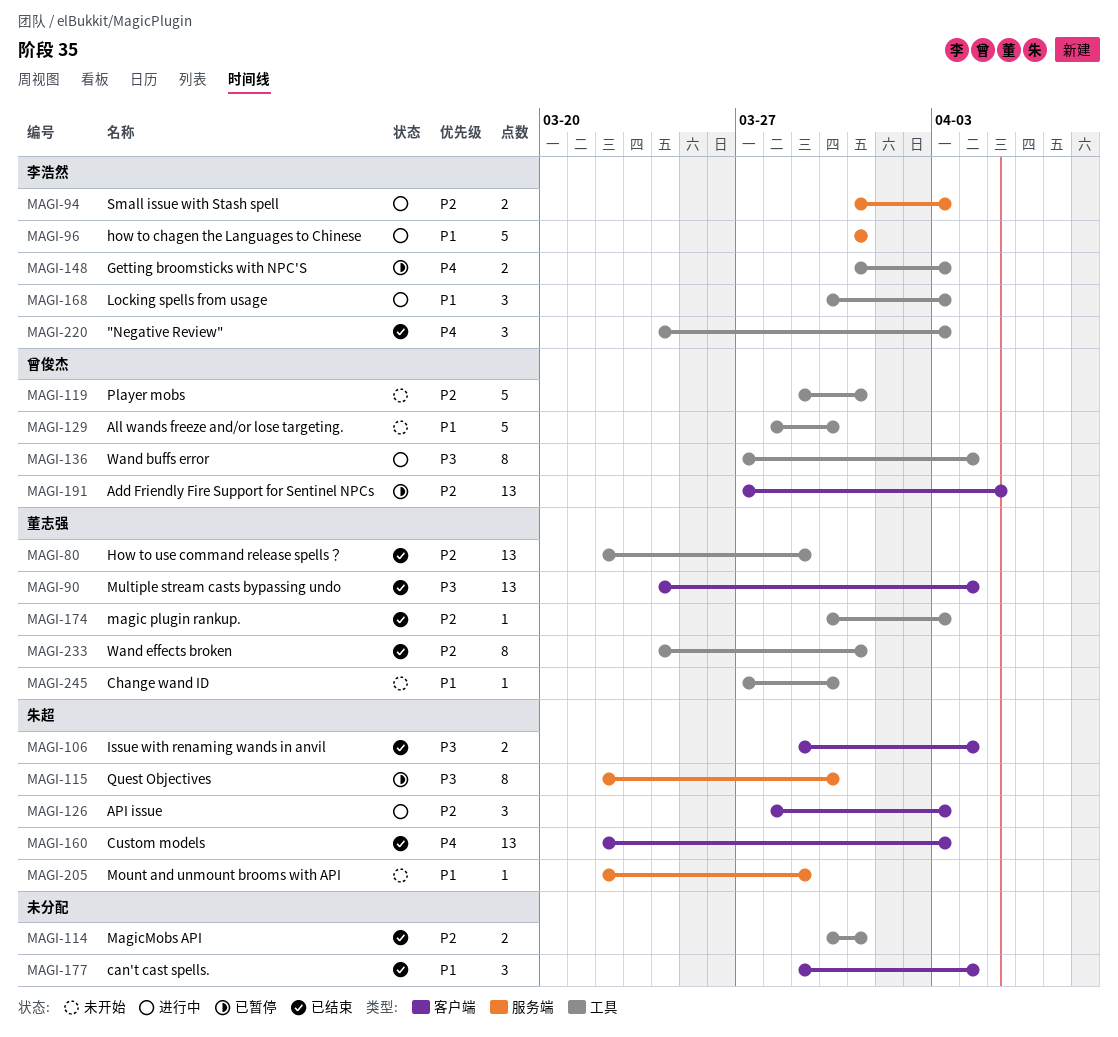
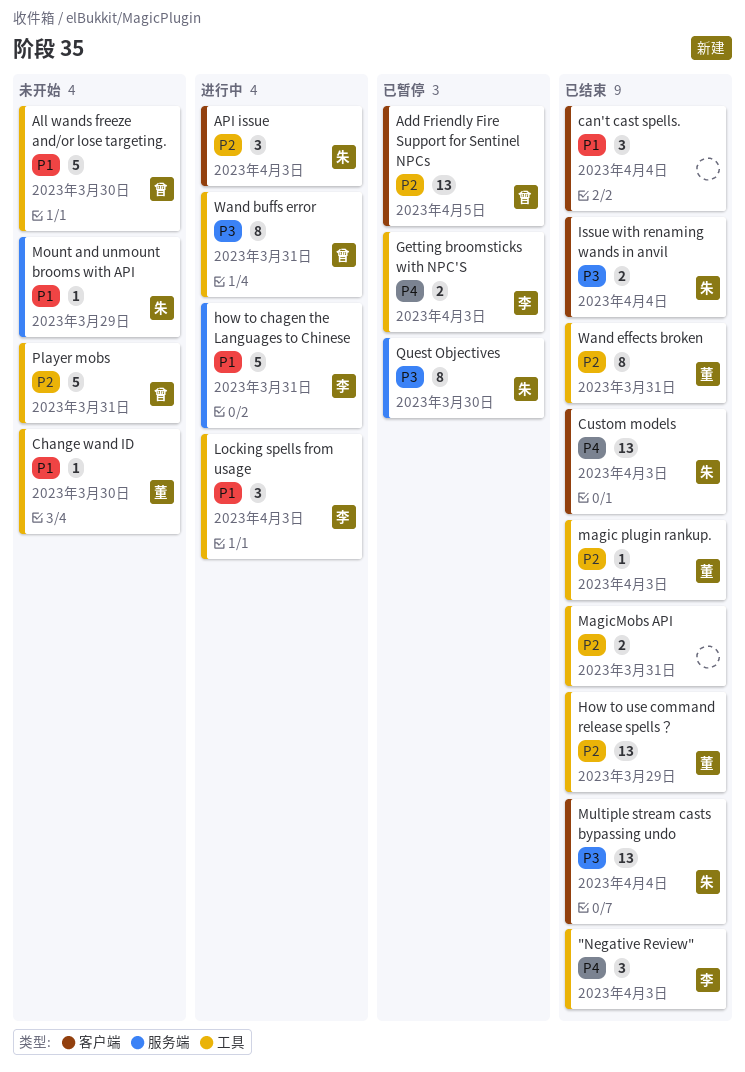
Multiple stream casts bypassing undo, owner: 董志强 -> 朱超
Small issue with Stash spell: present -> none
Wand buffs error, due: Apr 4 -> Mar 31

